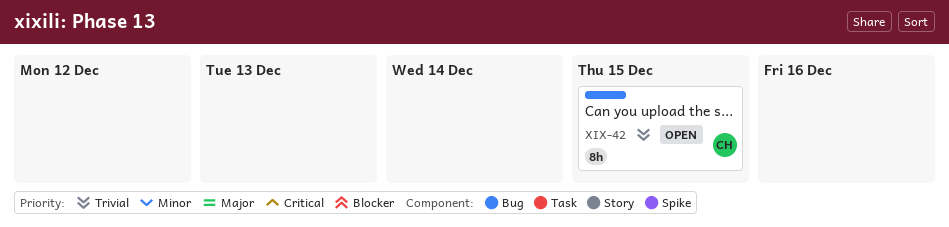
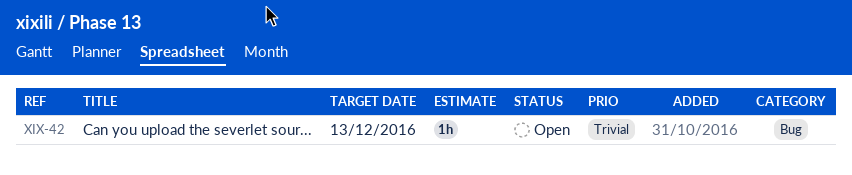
XIX-42, estimate: 8h -> 1h
XIX-42, due: Dec 15 -> Dec 13

